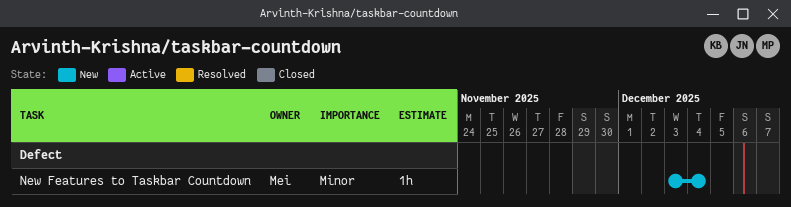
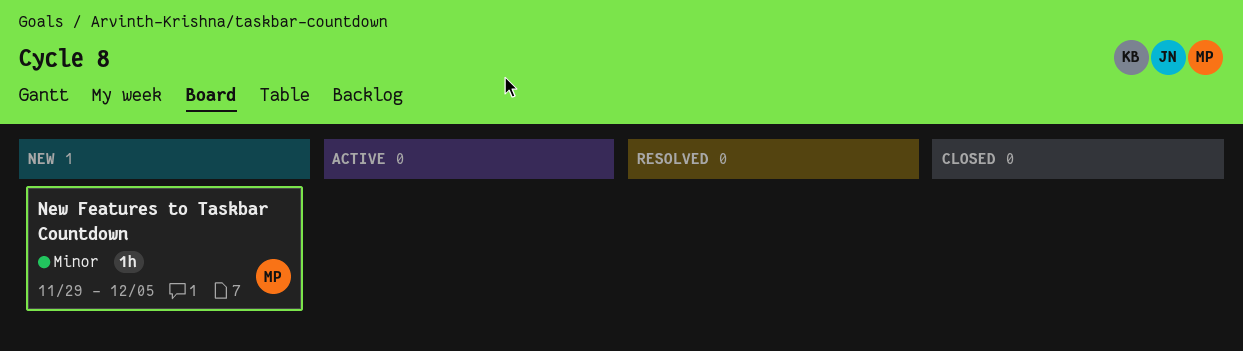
New Features to Taskbar Countdown, start: Dec 3 -> Nov 29
New Features to Taskbar Countdown, due: Dec 4 -> Dec 5

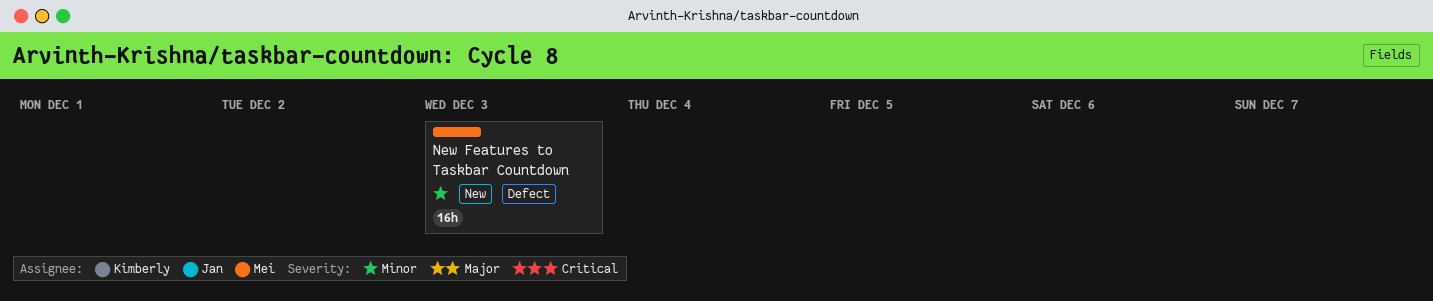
New Features to Taskbar Countdown, estimate: 1h -> 16h
New Features to Taskbar Countdown, due: Dec 5 -> Dec 3

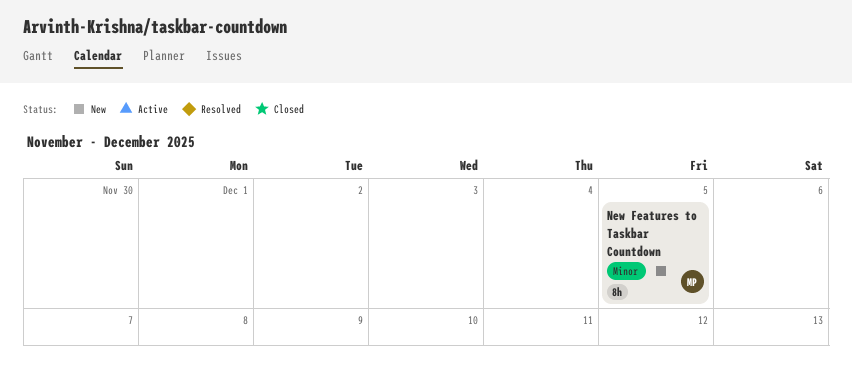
New Features to Taskbar Countdown, estimate: 16h -> 8h
New Features to Taskbar Countdown, due: Dec 3 -> Dec 5

